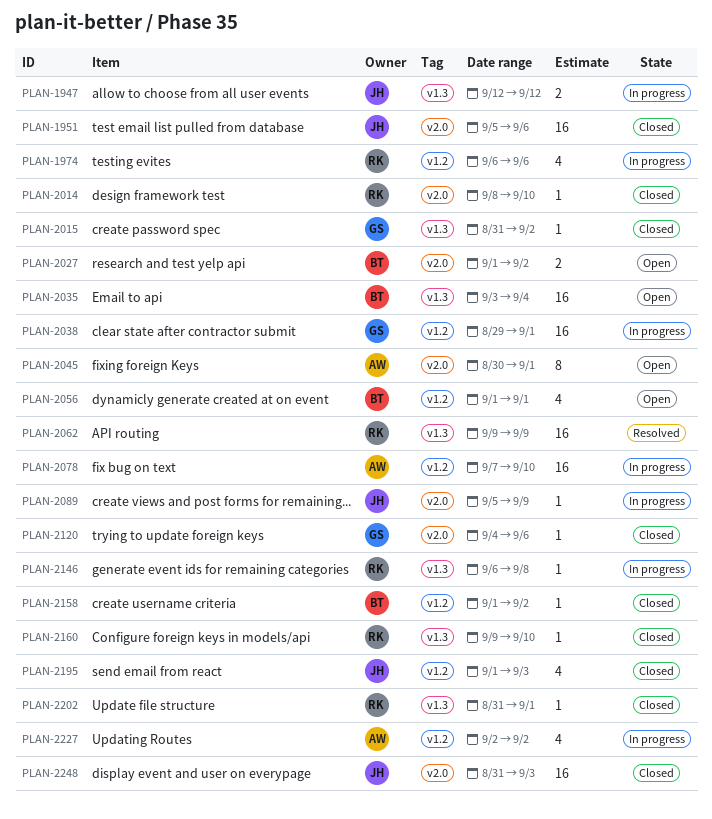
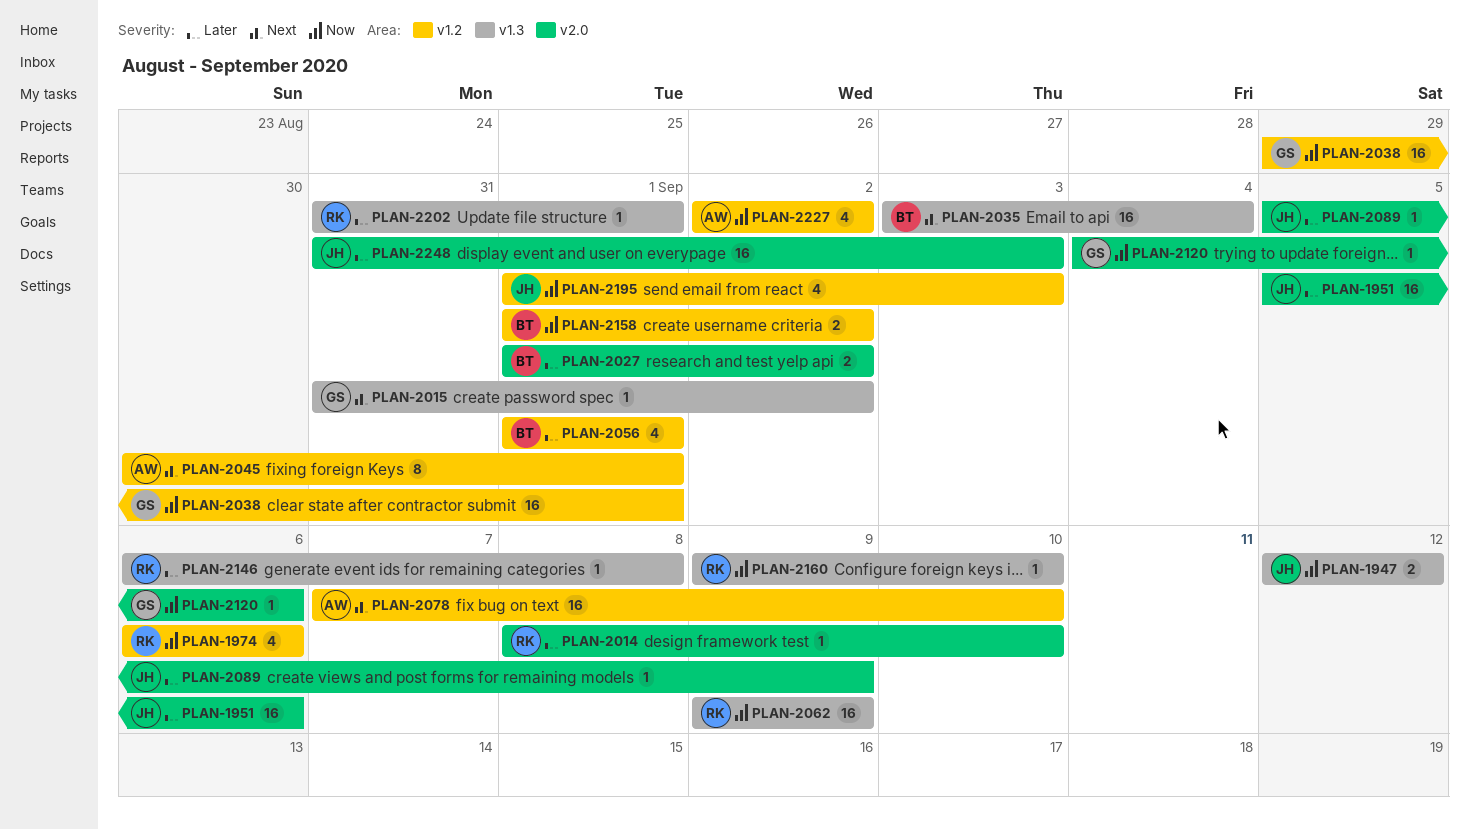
PLAN-2045, label: v2.0 -> v1.2
PLAN-2158, estimate: 1 -> 2

